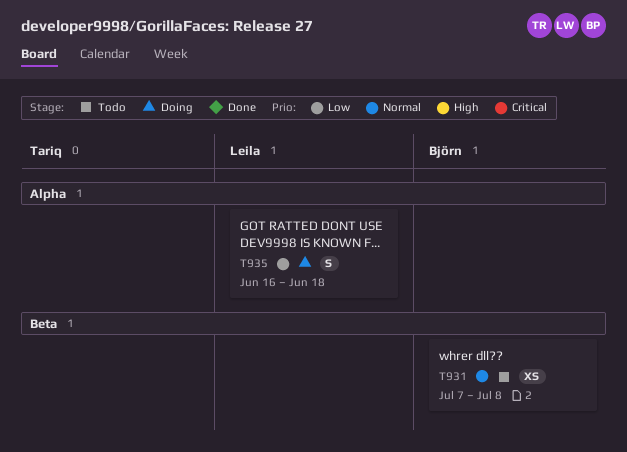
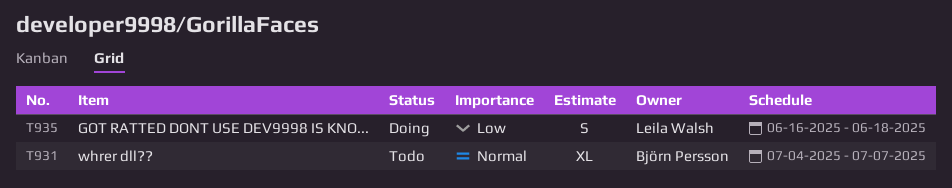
T931, estimate: XS -> XL
T931, start: Jul 7 -> Jul 4
T931, due: Jul 8 -> Jul 7

